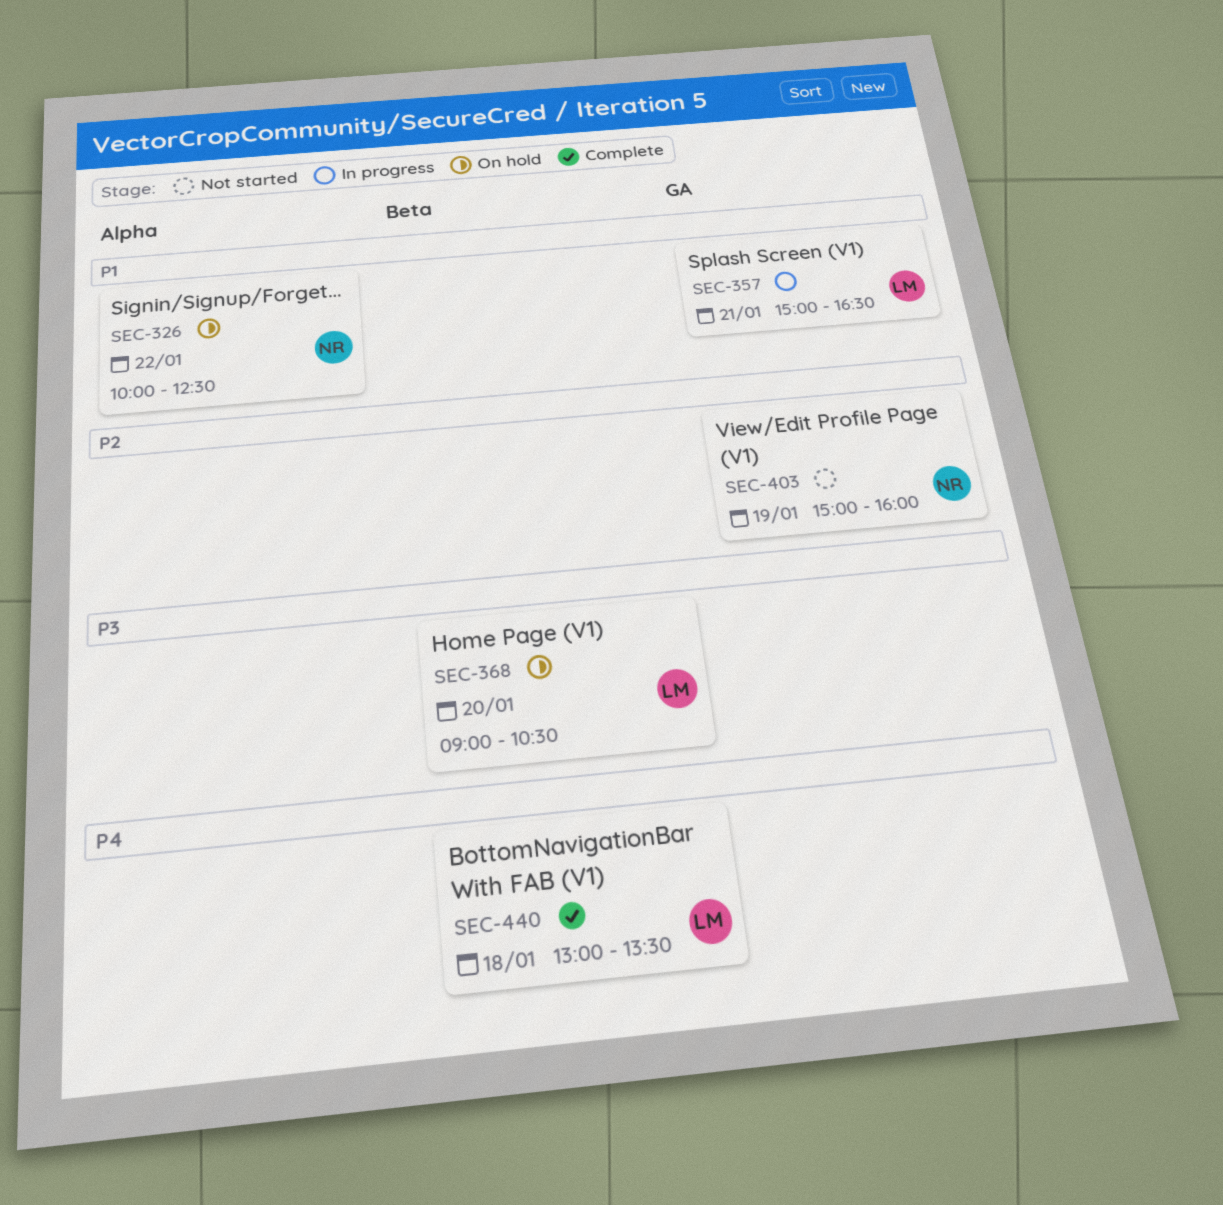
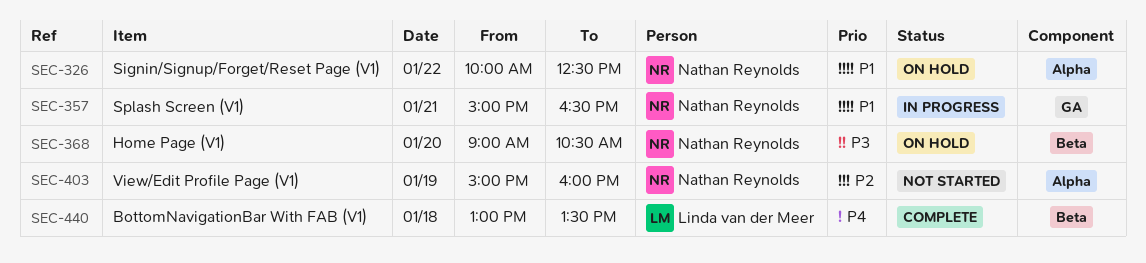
SEC-357, owner: Linda van der Meer -> Nathan Reynolds
SEC-368, owner: Linda van der Meer -> Nathan Reynolds
SEC-403, label: GA -> Alpha

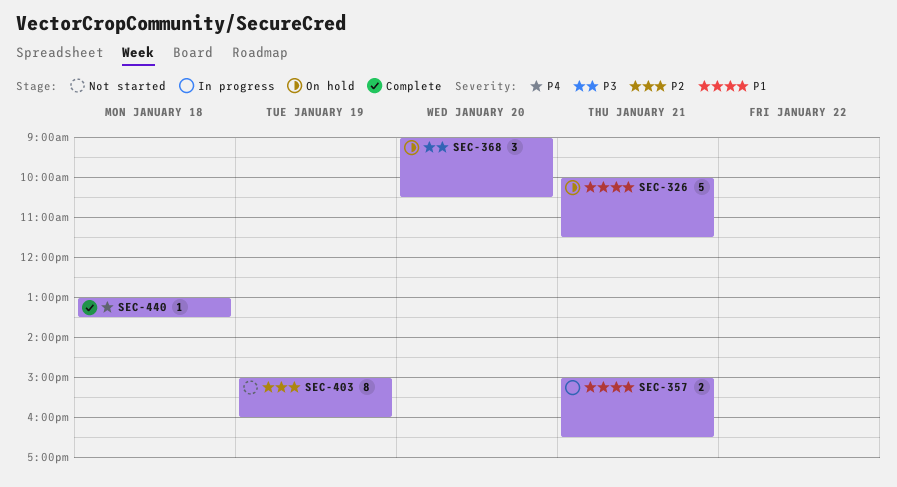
SEC-326, day: Jan 22 -> Jan 21
SEC-326, ends: 12:30 -> 11:30

